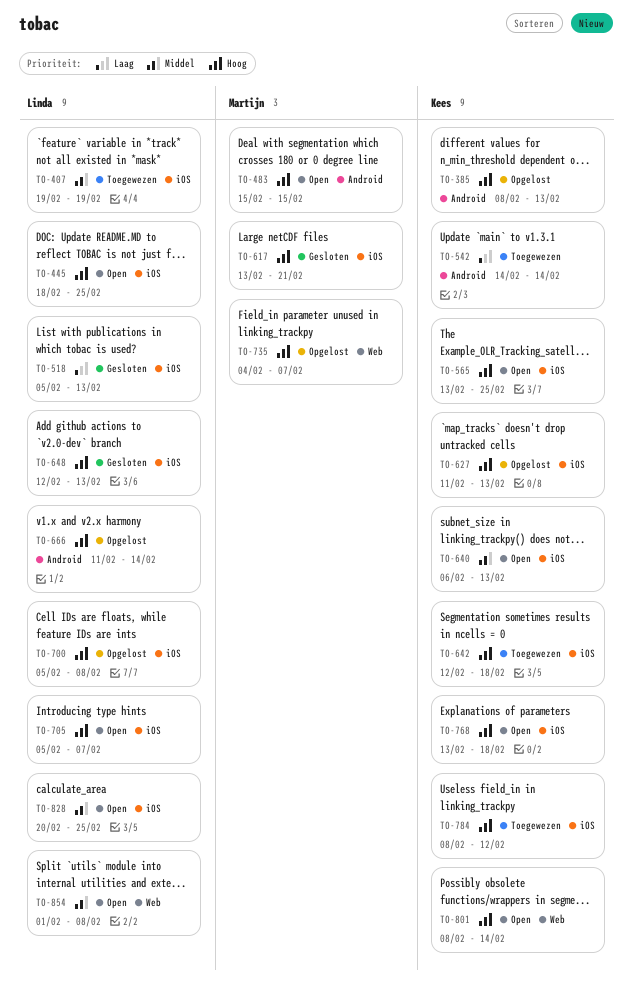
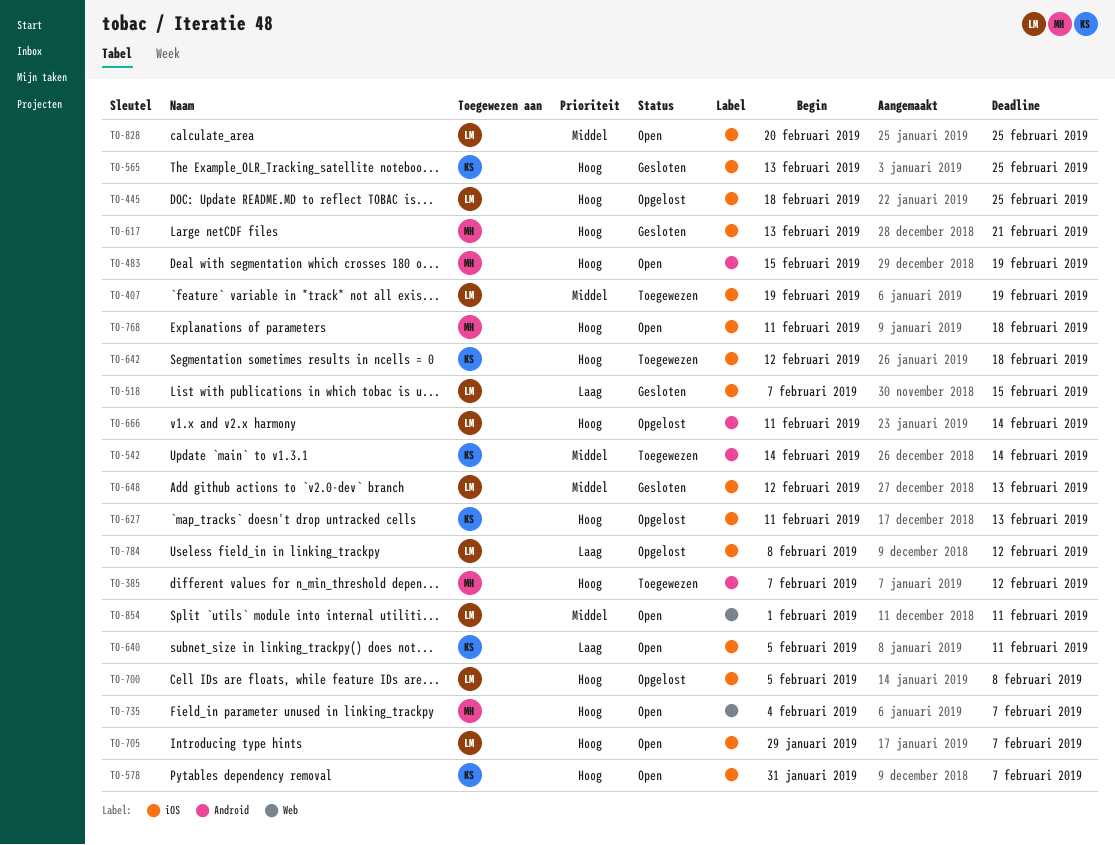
TO-385, status: Opgelost -> Toegewezen
TO-385, owner: Kees -> Martijn
TO-385, start: Feb 8 -> Feb 7
TO-385, due: Feb 13 -> Feb 12
TO-445, status: Open -> Opgelost
TO-483, due: Feb 15 -> Feb 19
TO-518, start: Feb 5 -> Feb 7
TO-518, due: Feb 13 -> Feb 15
TO-542, priority: Laag -> Middel
TO-565, status: Open -> Gesloten
TO-578: none -> present
TO-640, priority: Middel -> Laag
TO-640, start: Feb 6 -> Feb 5
TO-640, due: Feb 13 -> Feb 11
TO-648, priority: Hoog -> Middel
TO-705, start: Feb 5 -> Jan 29
TO-735, status: Opgelost -> Open
TO-768, owner: Kees -> Martijn
TO-768, start: Feb 13 -> Feb 11
TO-784, status: Toegewezen -> Opgelost
TO-784, owner: Kees -> Linda
TO-784, priority: Hoog -> Laag
TO-801: present -> none
TO-854, due: Feb 8 -> Feb 11

